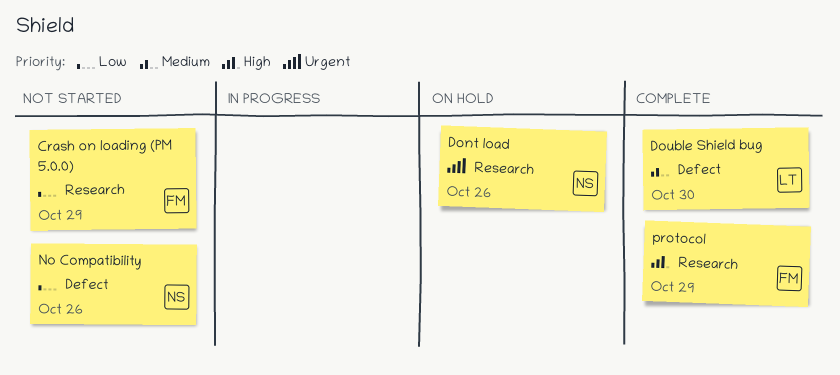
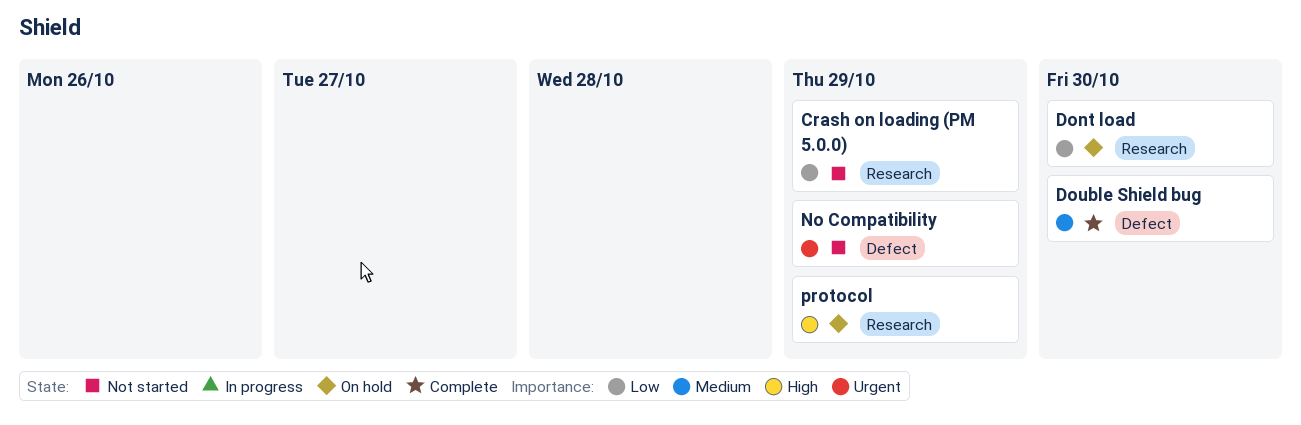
Dont load, priority: Urgent -> Low
Dont load, due: Oct 26 -> Oct 30
No Compatibility, priority: Low -> Urgent
No Compatibility, due: Oct 26 -> Oct 29
protocol, status: Complete -> On hold

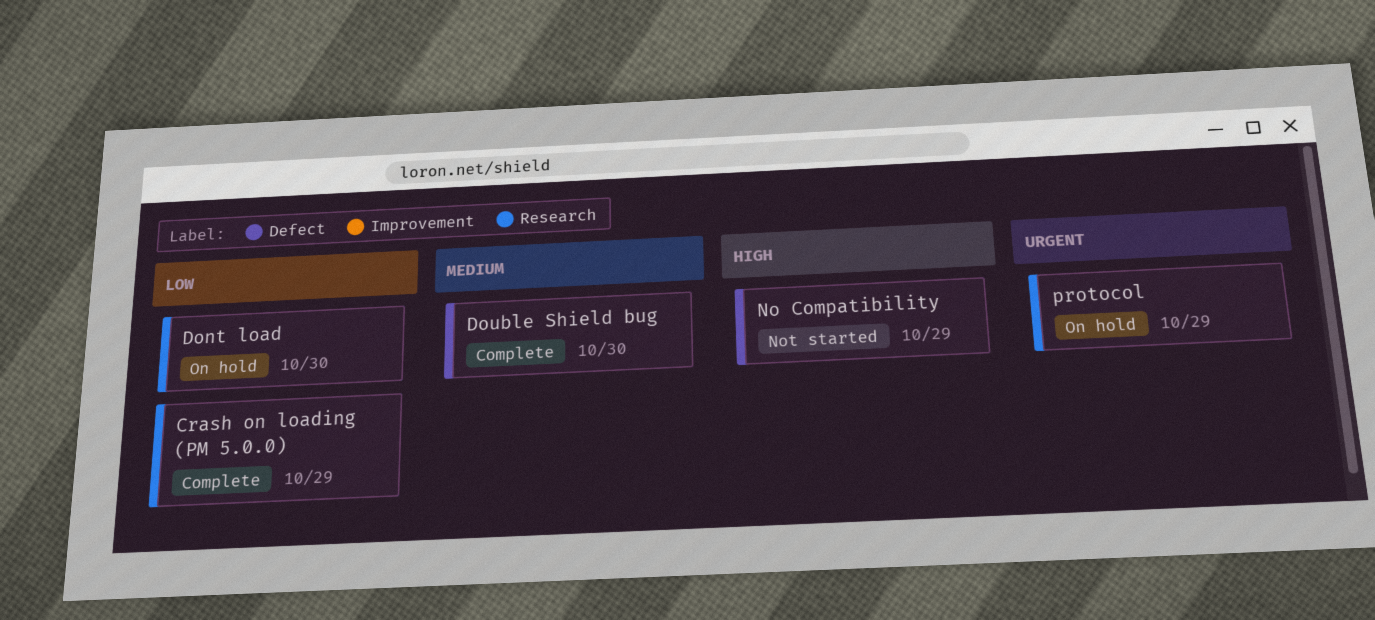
Crash on loading (PM 5.0.0), status: Not started -> Complete
No Compatibility, priority: Urgent -> High
protocol, priority: High -> Urgent

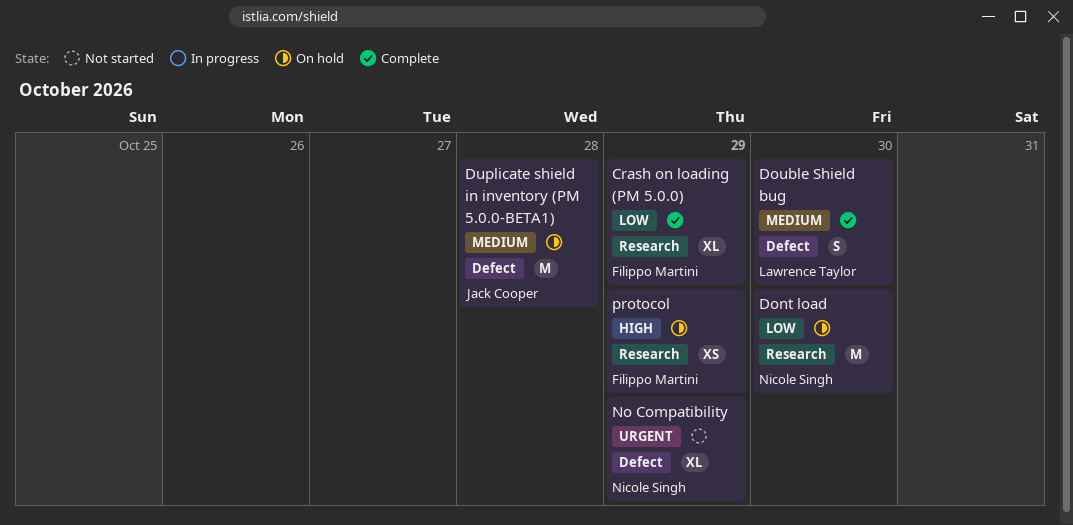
Duplicate shield in inventory (PM 5.0.0-BETA1): none -> present
No Compatibility, priority: High -> Urgent
protocol, priority: Urgent -> High

